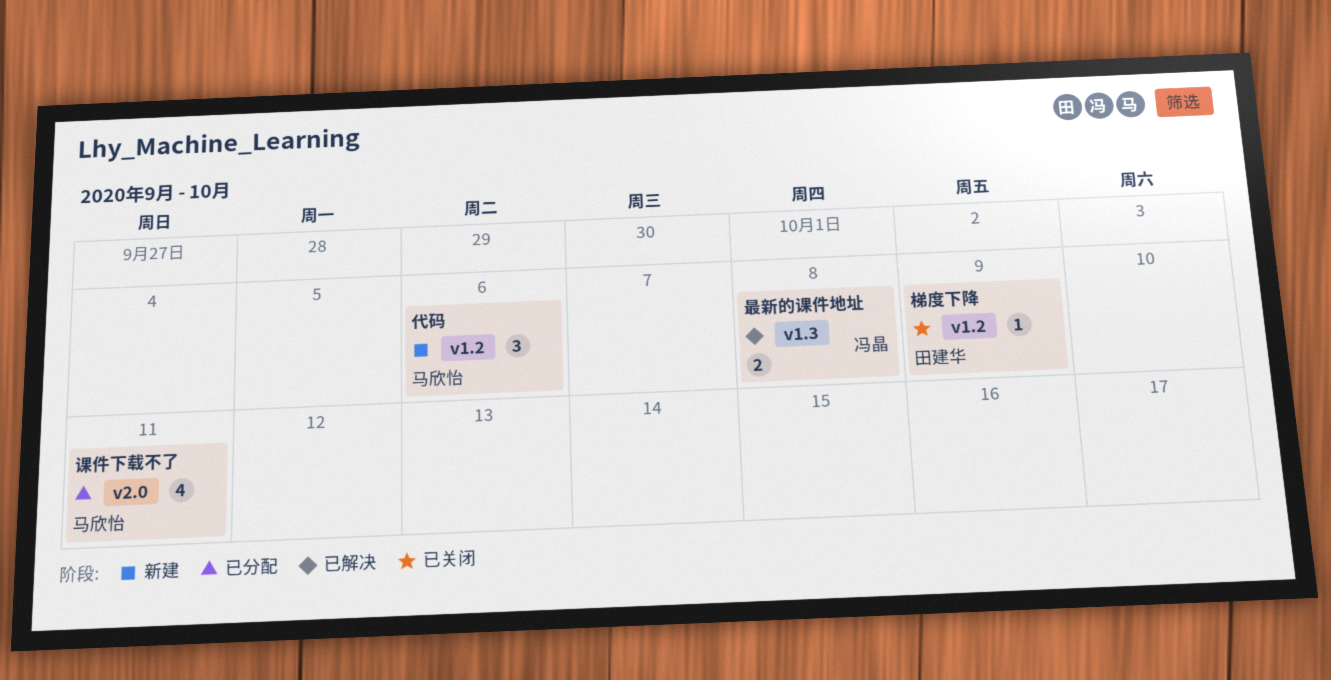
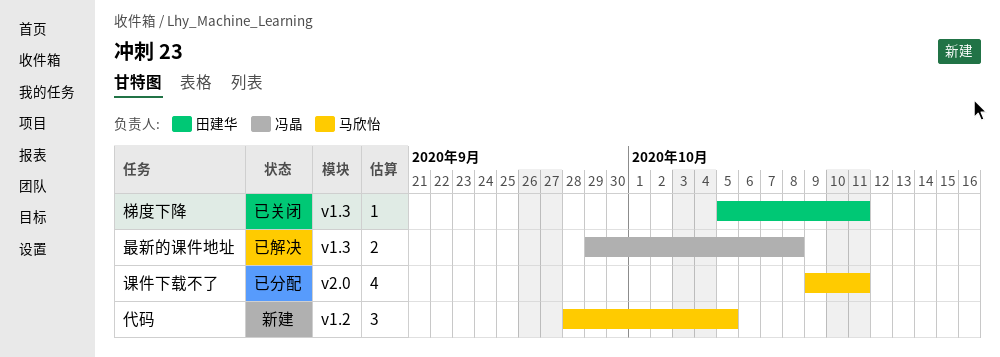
代码, due: Oct 6 -> Oct 5
梯度下降, label: v1.2 -> v1.3
梯度下降, due: Oct 9 -> Oct 11

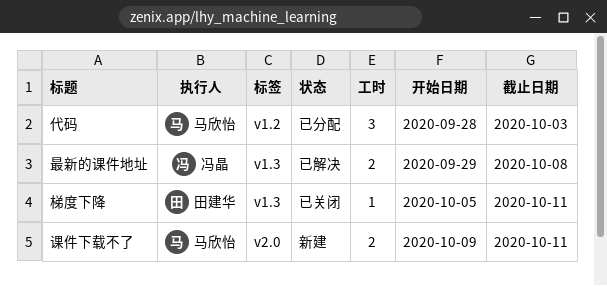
代码, status: 新建 -> 已分配
代码, due: Oct 5 -> Oct 3
课件下载不了, status: 已分配 -> 新建
课件下载不了, estimate: 4 -> 2

